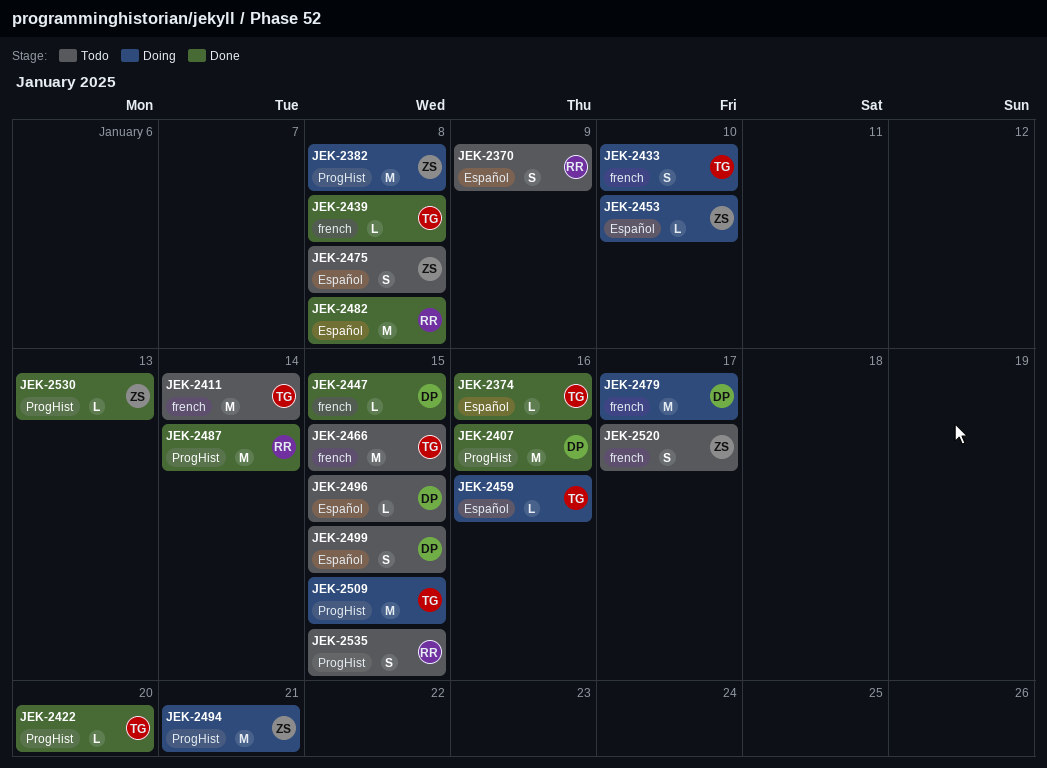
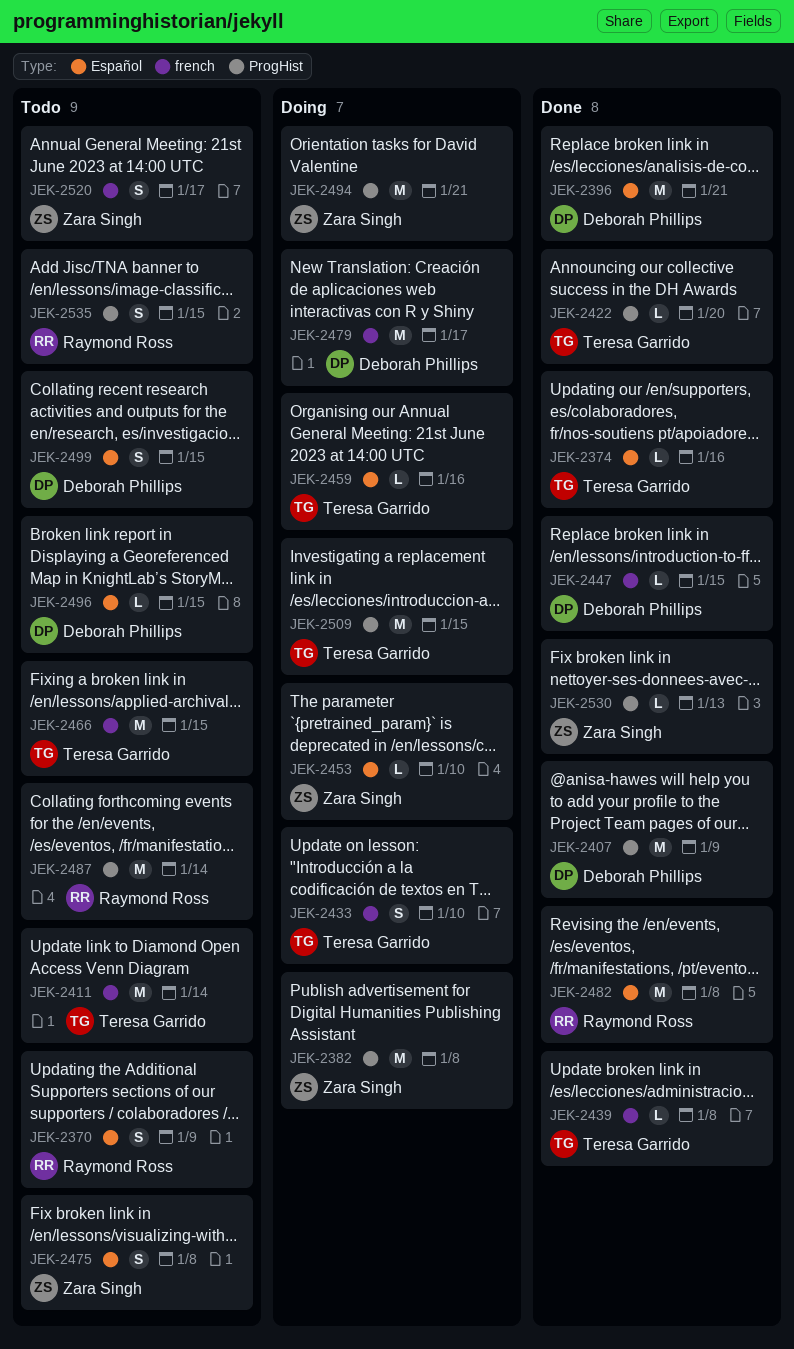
JEK-2396: none -> present
JEK-2407, due: Jan 16 -> Jan 9
JEK-2487, status: Done -> Todo

